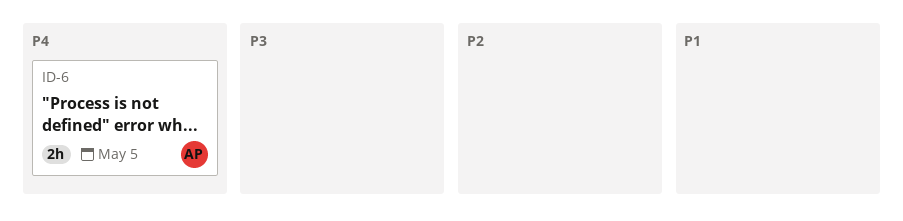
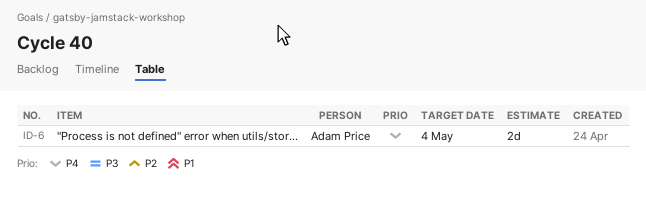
ID-6, estimate: 2h -> 2d
ID-6, due: May 5 -> May 4

